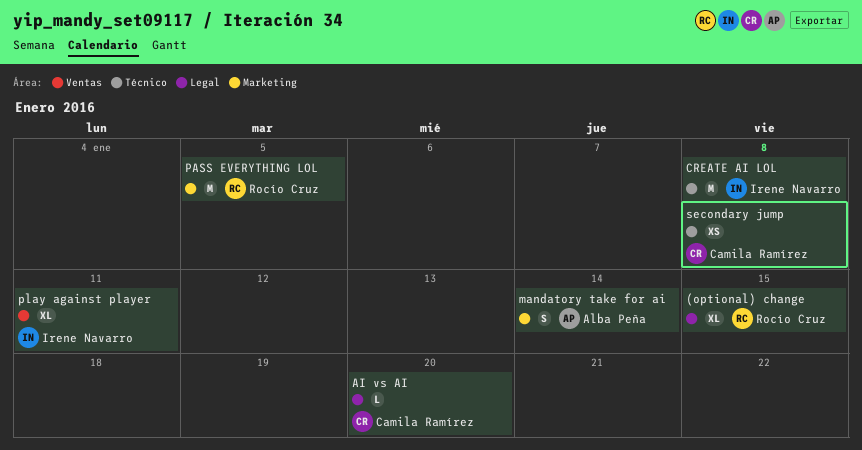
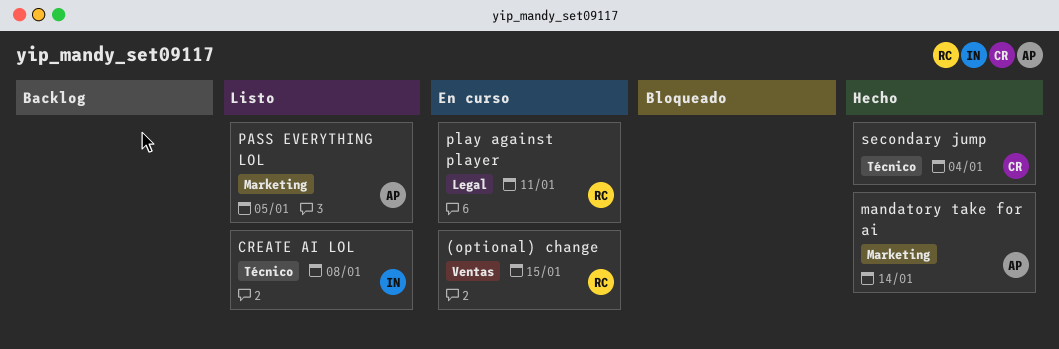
(optional) change, label: Legal -> Ventas
AI vs AI: present -> none
PASS EVERYTHING LOL, owner: Rocío Cruz -> Alba Peña
play against player, owner: Irene Navarro -> Rocío Cruz
play against player, label: Ventas -> Legal
secondary jump, due: Jan 8 -> Jan 4

